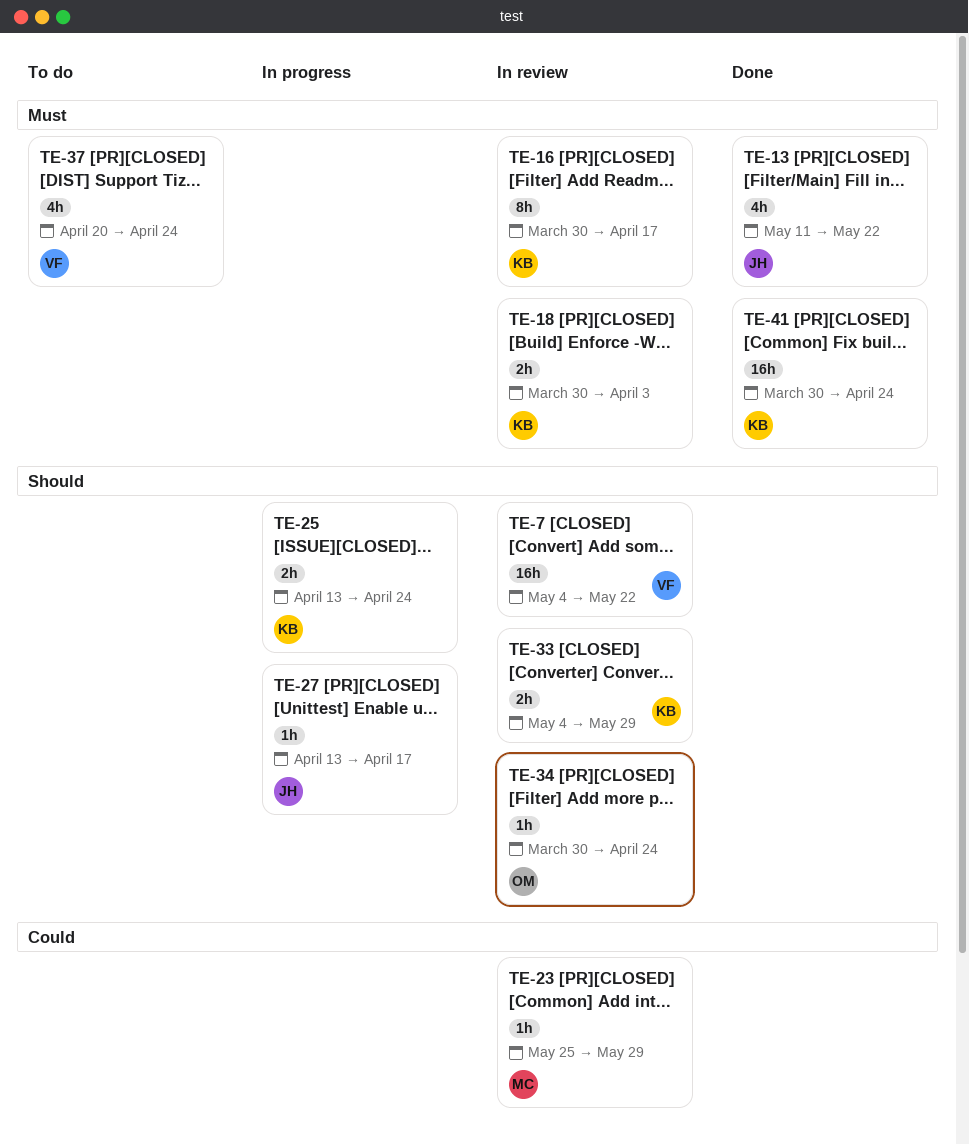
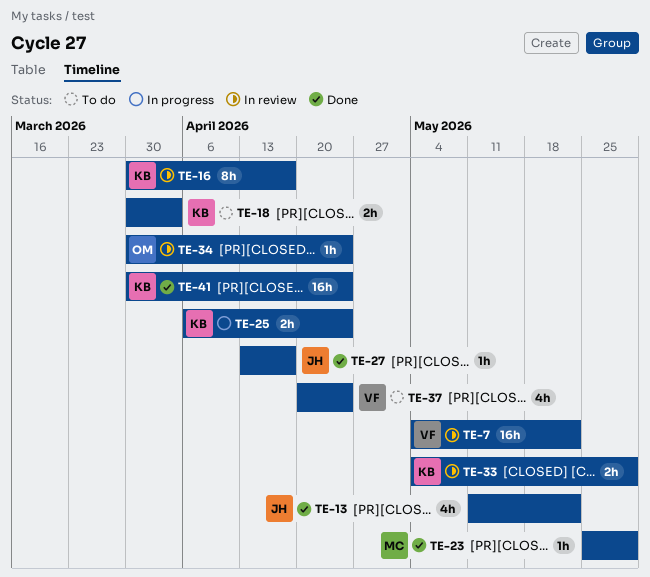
TE-18, status: In review -> To do
TE-23, status: In review -> Done
TE-25, start: Apr 13 -> Apr 6
TE-27, status: In progress -> Done

